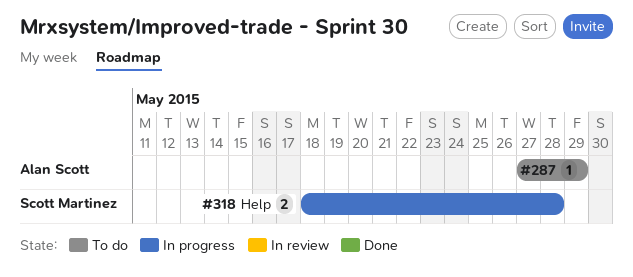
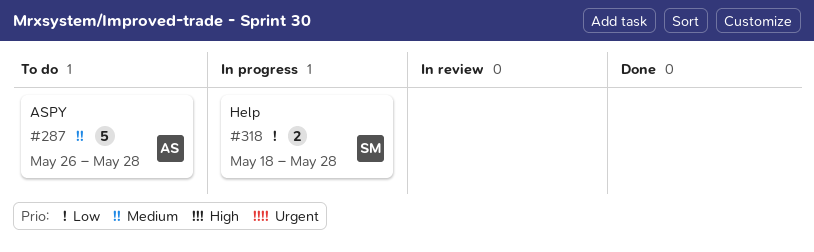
#287, estimate: 1 -> 5
#287, start: May 27 -> May 26
#287, due: May 29 -> May 28

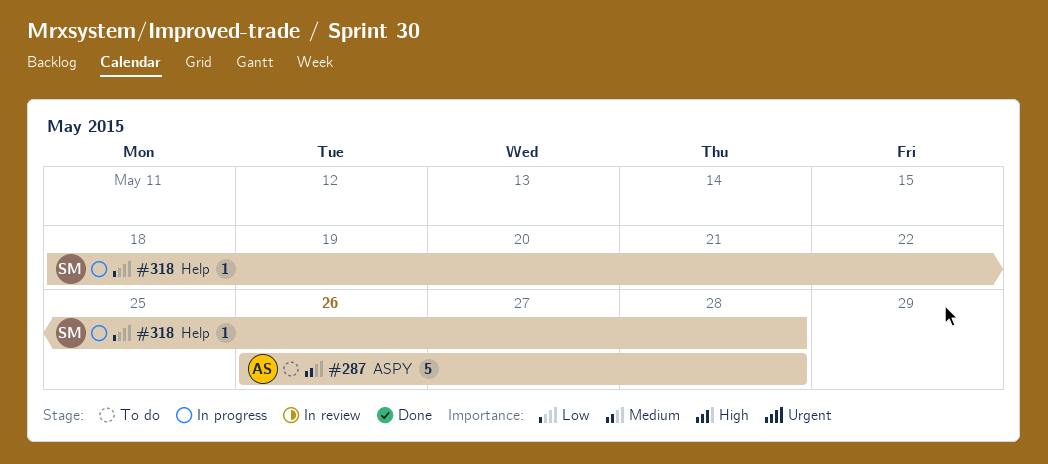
#318, estimate: 2 -> 1

